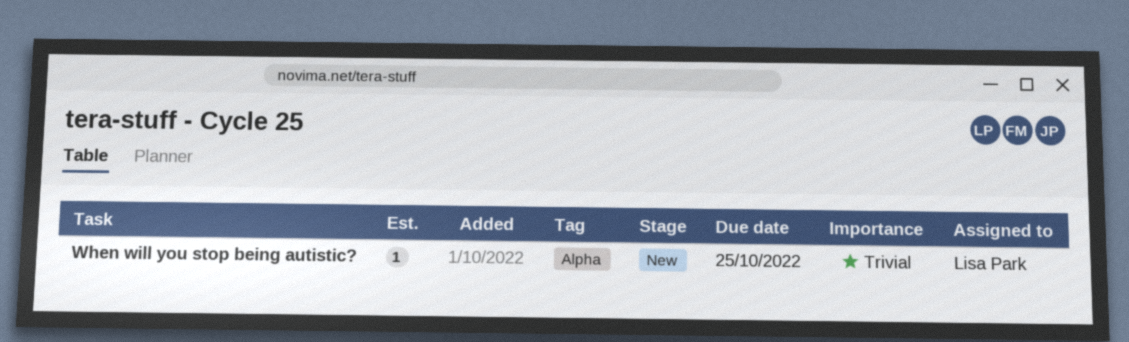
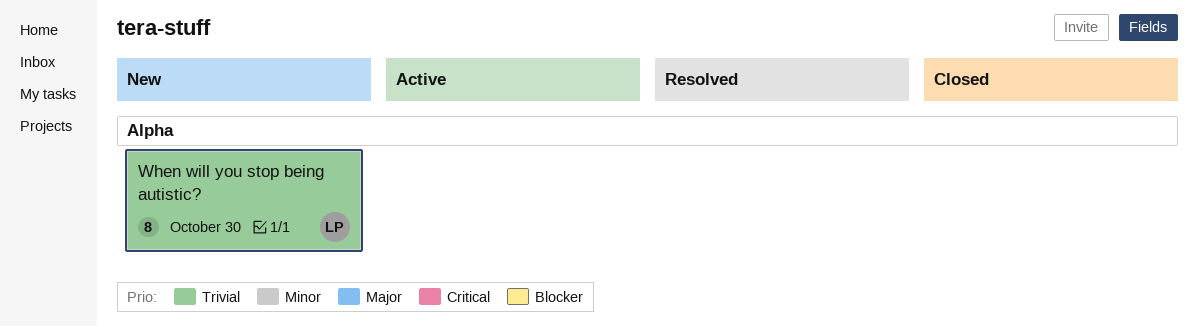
When will you stop being autistic?, estimate: 1 -> 8
When will you stop being autistic?, due: Oct 25 -> Oct 30

